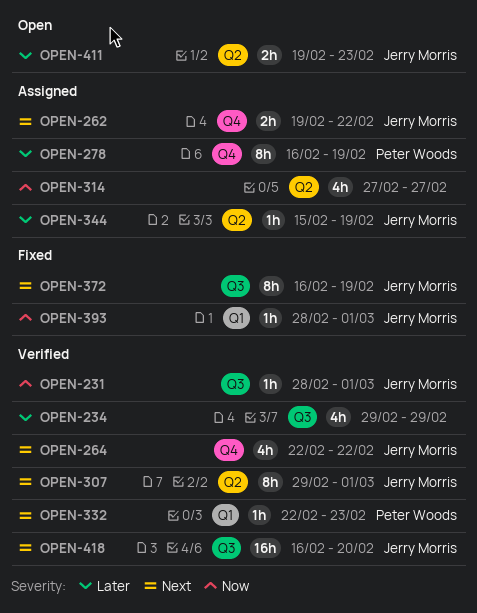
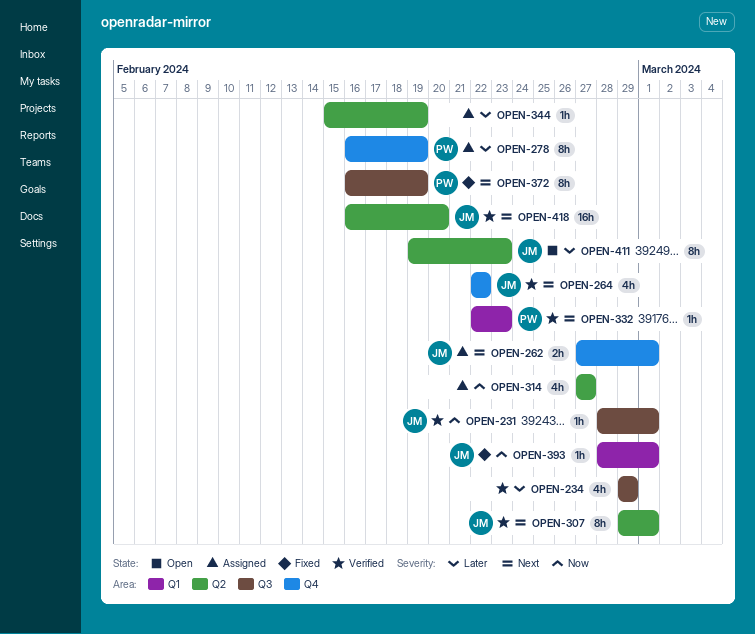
OPEN-262, start: Feb 19 -> Feb 27
OPEN-262, due: Feb 22 -> Mar 1
OPEN-344, owner: Jerry Morris -> none
OPEN-372, owner: Jerry Morris -> Peter Woods
OPEN-411, estimate: 2h -> 8h
OPEN-418, label: Q3 -> Q2

